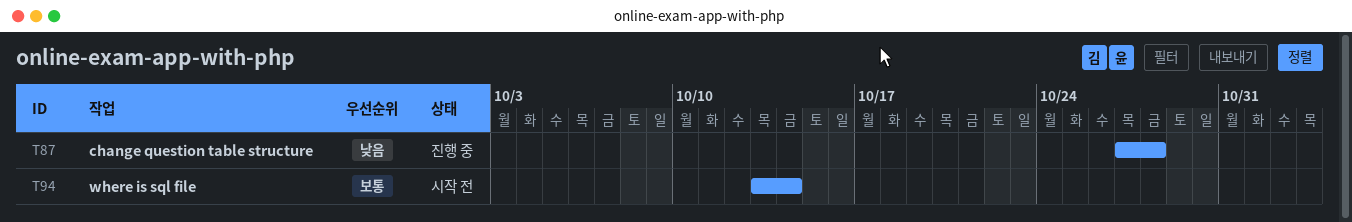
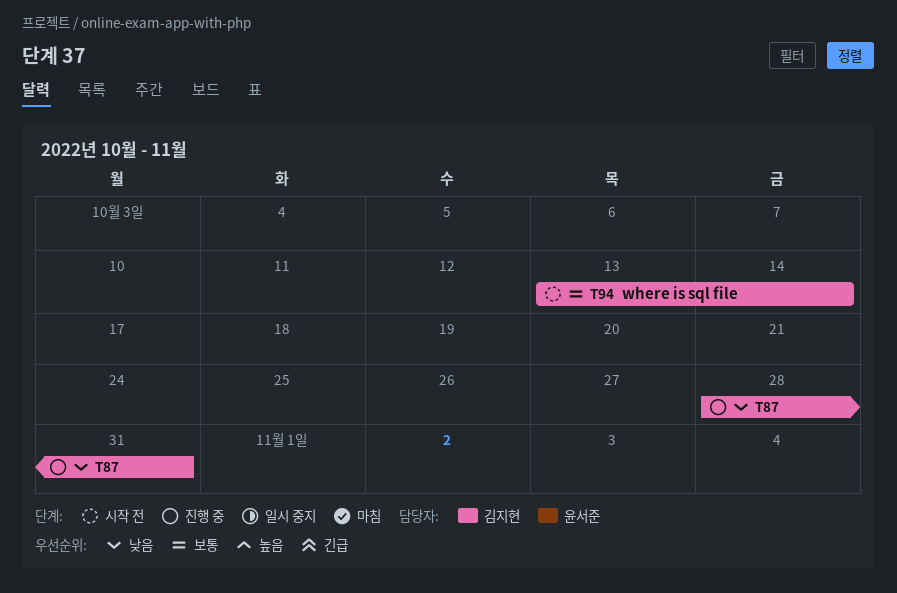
T87, start: Oct 27 -> Oct 28
T87, due: Oct 28 -> Oct 31

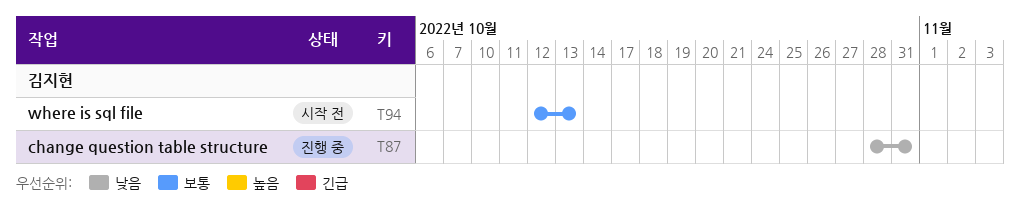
T94, start: Oct 13 -> Oct 12
T94, due: Oct 14 -> Oct 13

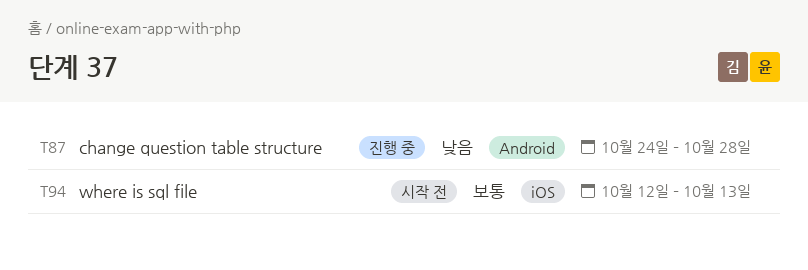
T87, start: Oct 28 -> Oct 24
T87, due: Oct 31 -> Oct 28

